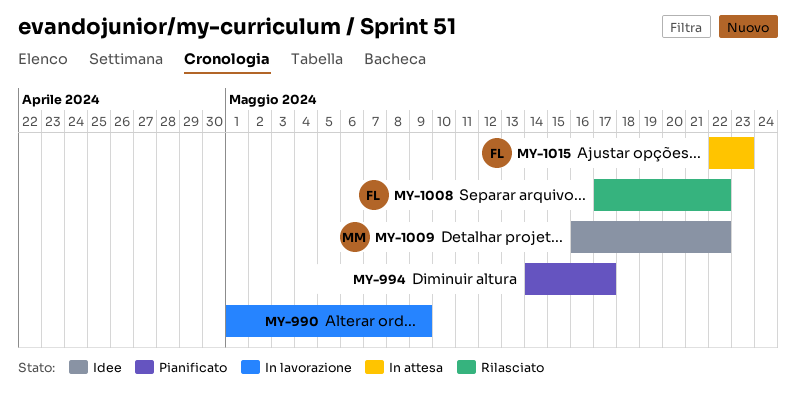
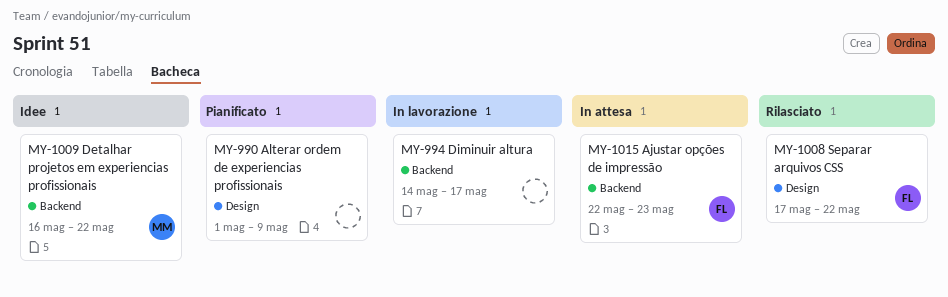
MY-990, status: In lavorazione -> Pianificato
MY-994, status: Pianificato -> In lavorazione

